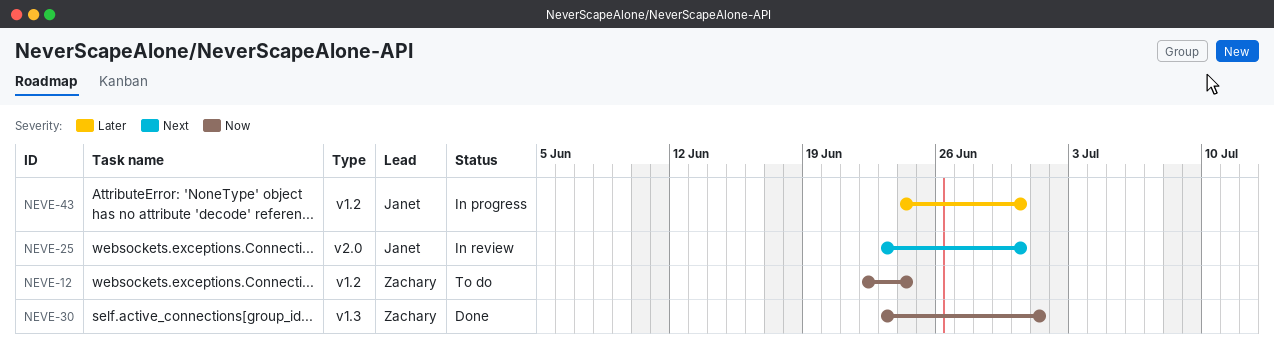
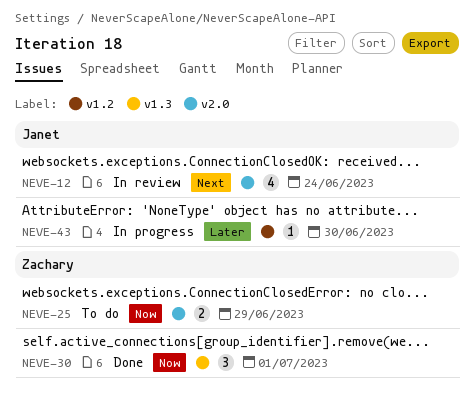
NEVE-12, status: To do -> In review
NEVE-12, owner: Zachary -> Janet
NEVE-12, priority: Now -> Next
NEVE-12, label: v1.2 -> v2.0
NEVE-25, status: In review -> To do
NEVE-25, owner: Janet -> Zachary
NEVE-25, priority: Next -> Now
NEVE-25, due: Jun 30 -> Jun 29

